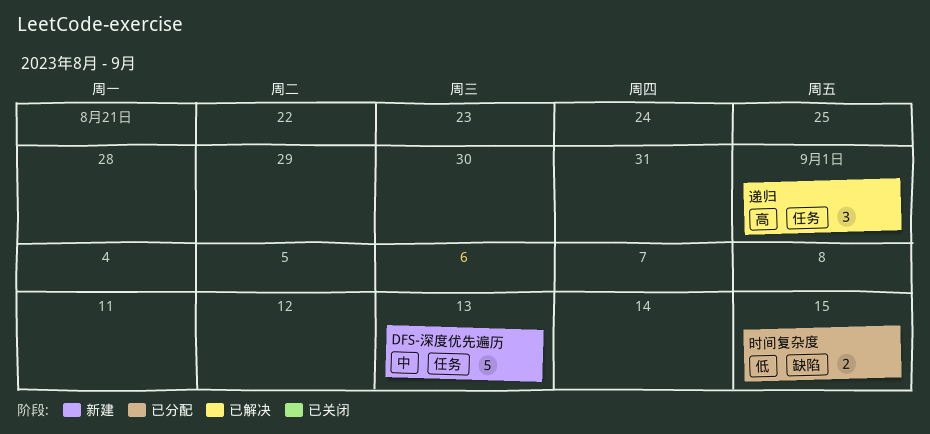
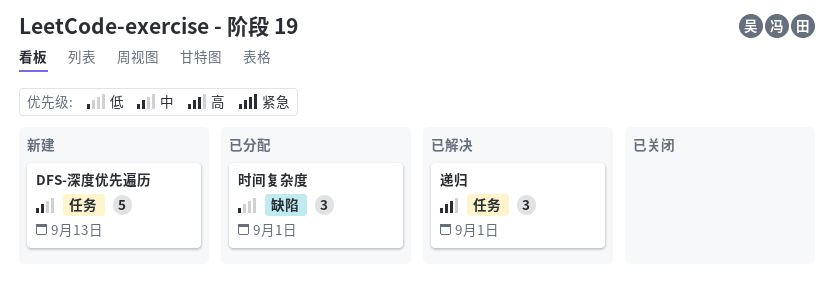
时间复杂度, estimate: 2 -> 3
时间复杂度, due: Sep 15 -> Sep 1

